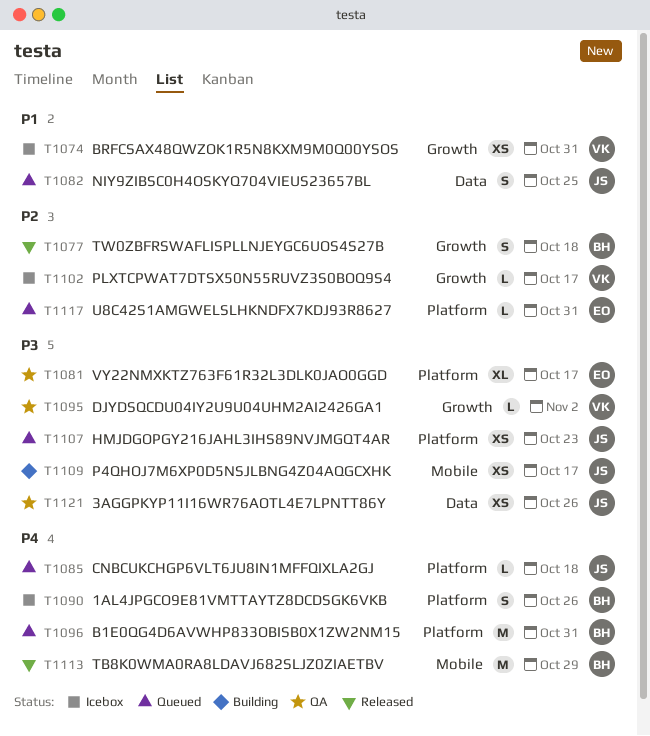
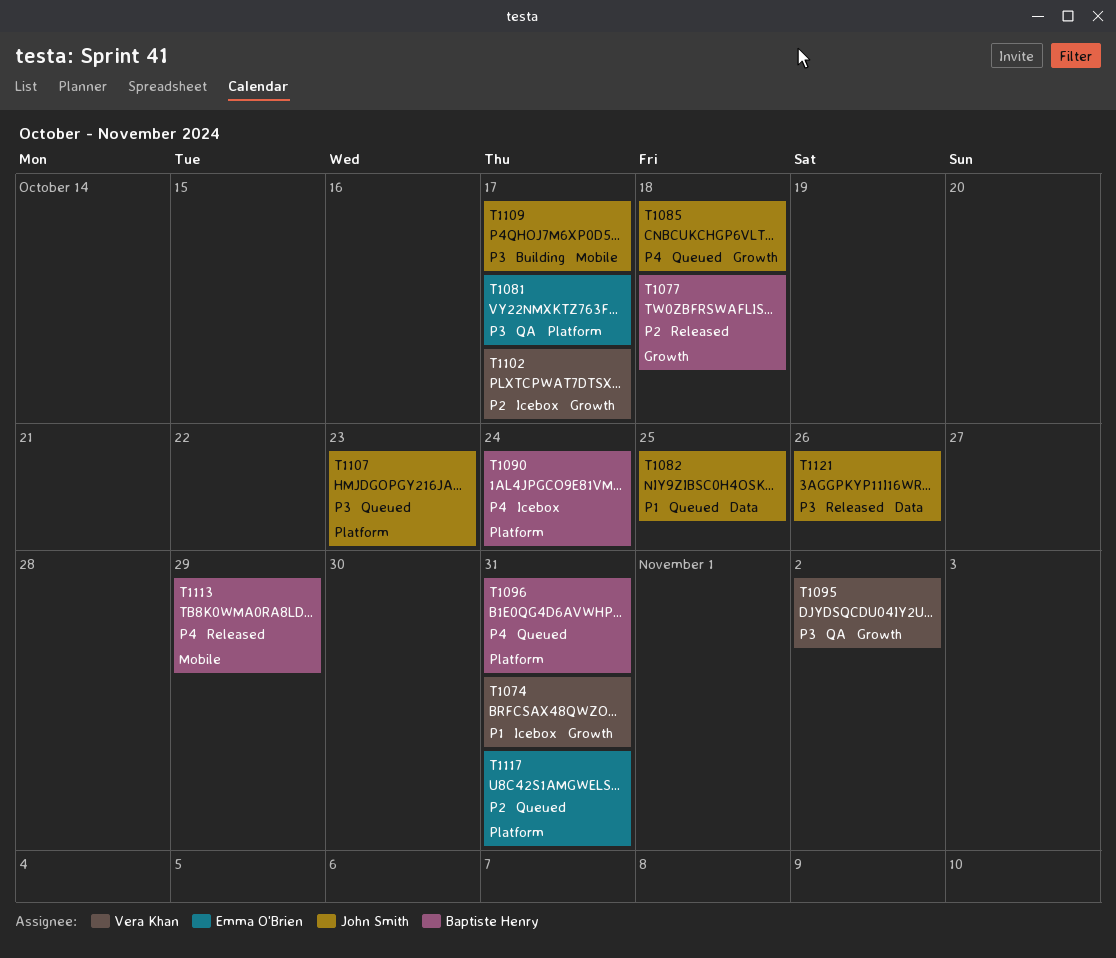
T1085, label: Platform -> Growth
T1090, due: Oct 26 -> Oct 24
T1121, status: QA -> Released

